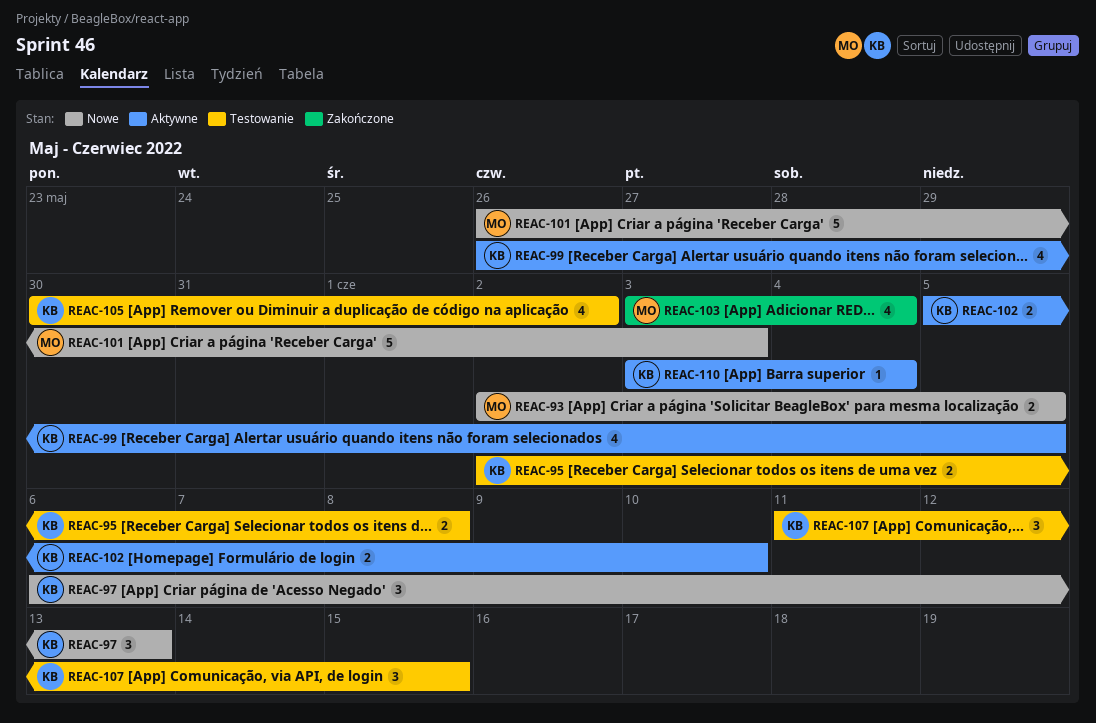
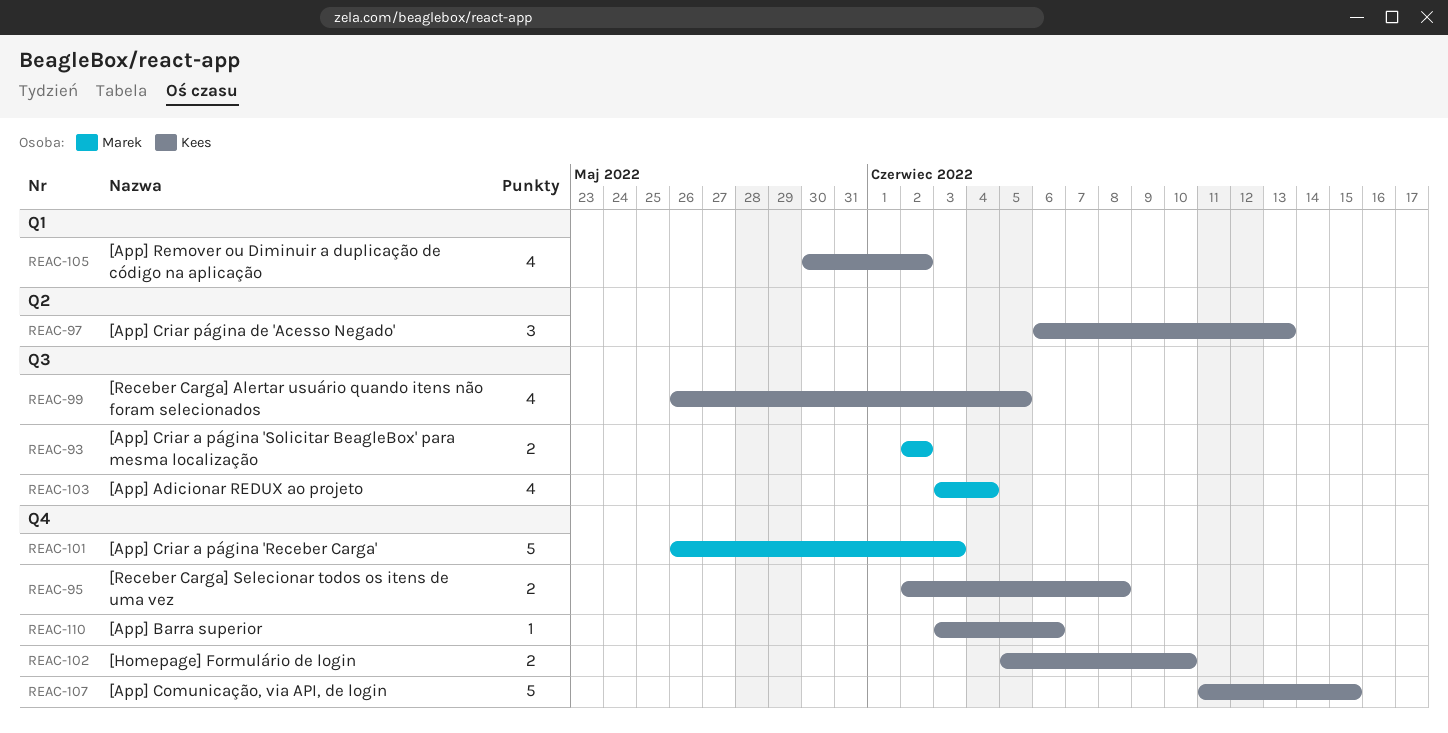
REAC-93, due: Jun 5 -> Jun 2
REAC-107, estimate: 3 -> 5
REAC-110, due: Jun 4 -> Jun 6

